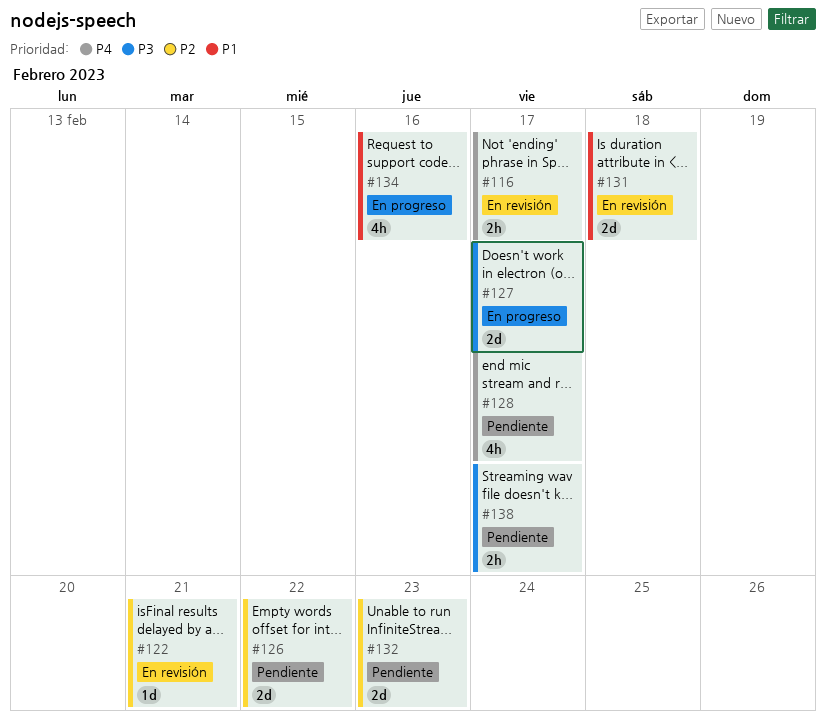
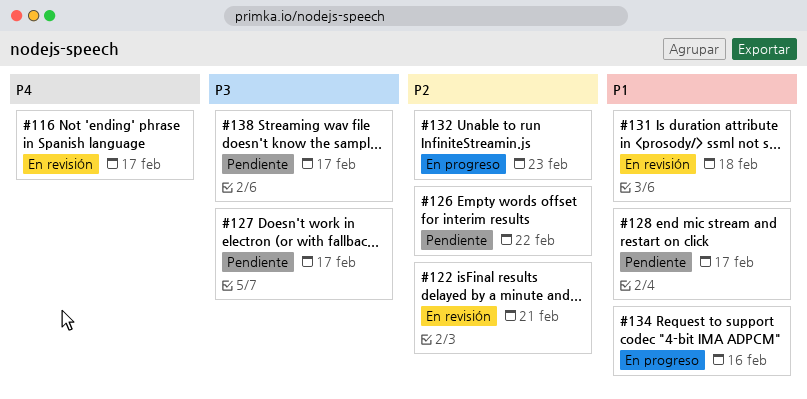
#127, status: En progreso -> Pendiente
#128, priority: P4 -> P1
#132, status: Pendiente -> En progreso

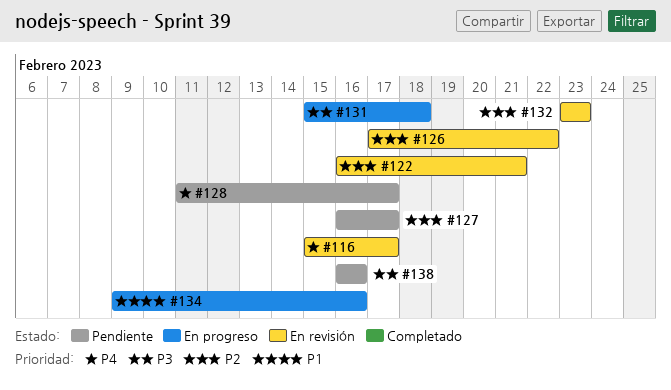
#126, status: Pendiente -> En revisión
#127, priority: P3 -> P2
#128, priority: P1 -> P4
#131, status: En revisión -> En progreso
#131, priority: P1 -> P3
#132, status: En progreso -> En revisión
#138, due: Feb 17 -> Feb 16

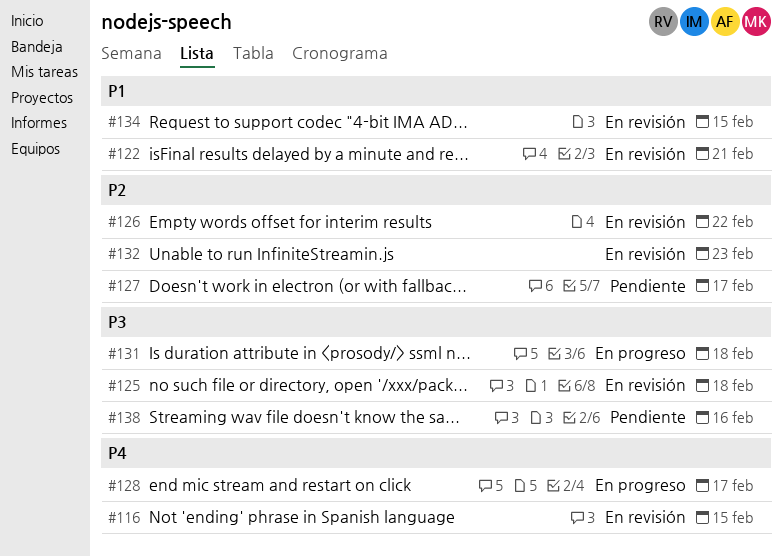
#116, due: Feb 17 -> Feb 15
#122, priority: P2 -> P1
#125: none -> present
#128, status: Pendiente -> En progreso
#134, status: En progreso -> En revisión
#134, due: Feb 16 -> Feb 15

